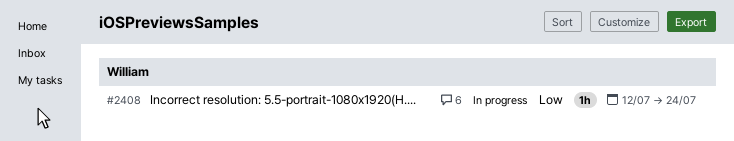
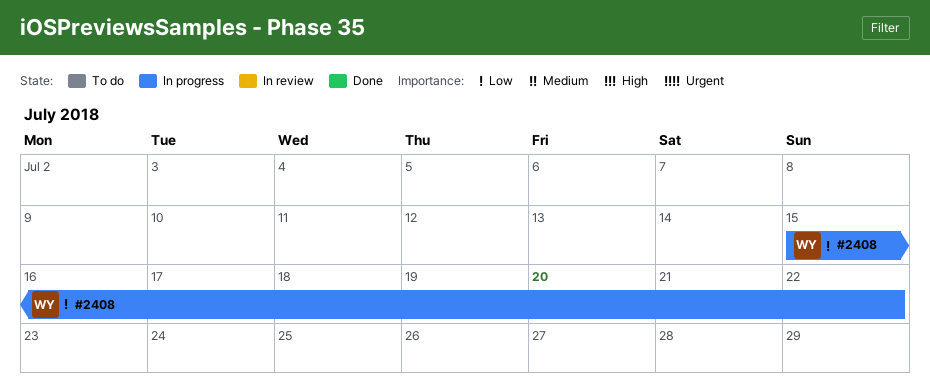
#2408, start: Jul 12 -> Jul 15
#2408, due: Jul 24 -> Jul 22

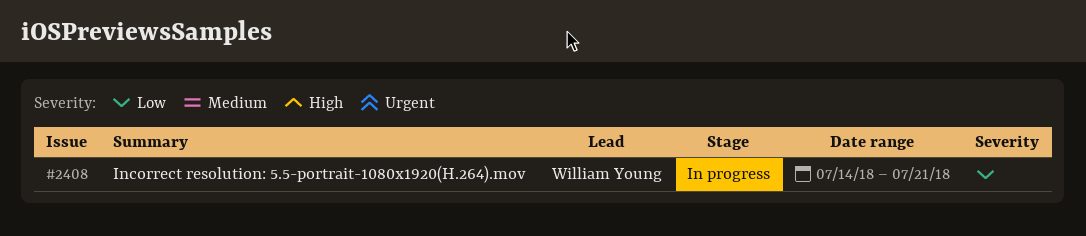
#2408, start: Jul 15 -> Jul 14
#2408, due: Jul 22 -> Jul 21

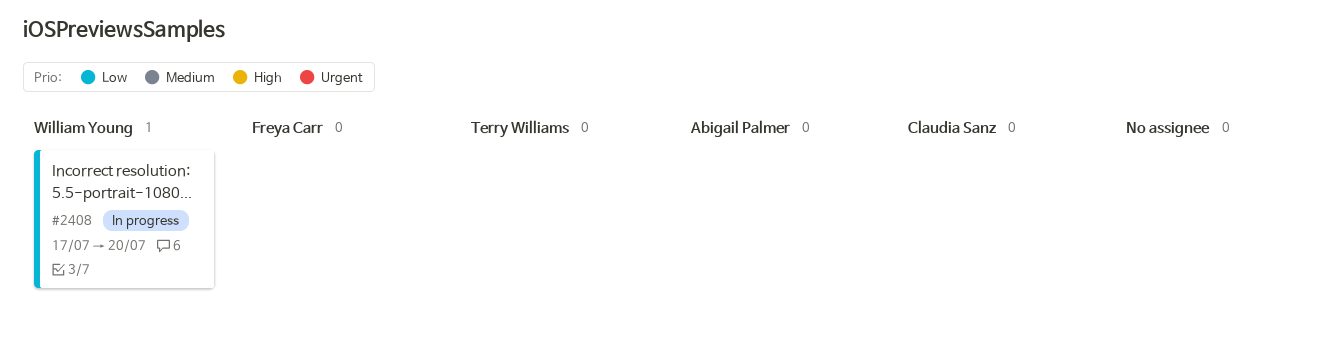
#2408, start: Jul 14 -> Jul 17
#2408, due: Jul 21 -> Jul 20

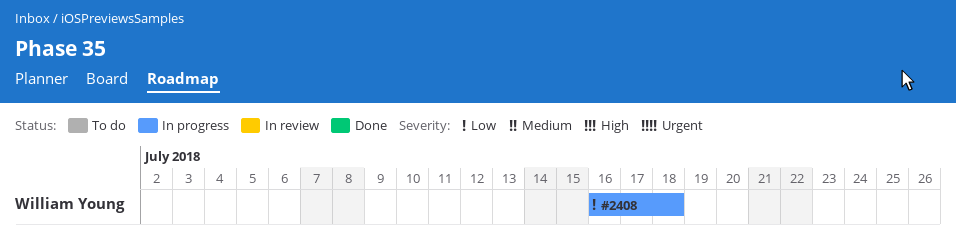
#2408, start: Jul 17 -> Jul 16
#2408, due: Jul 20 -> Jul 18

